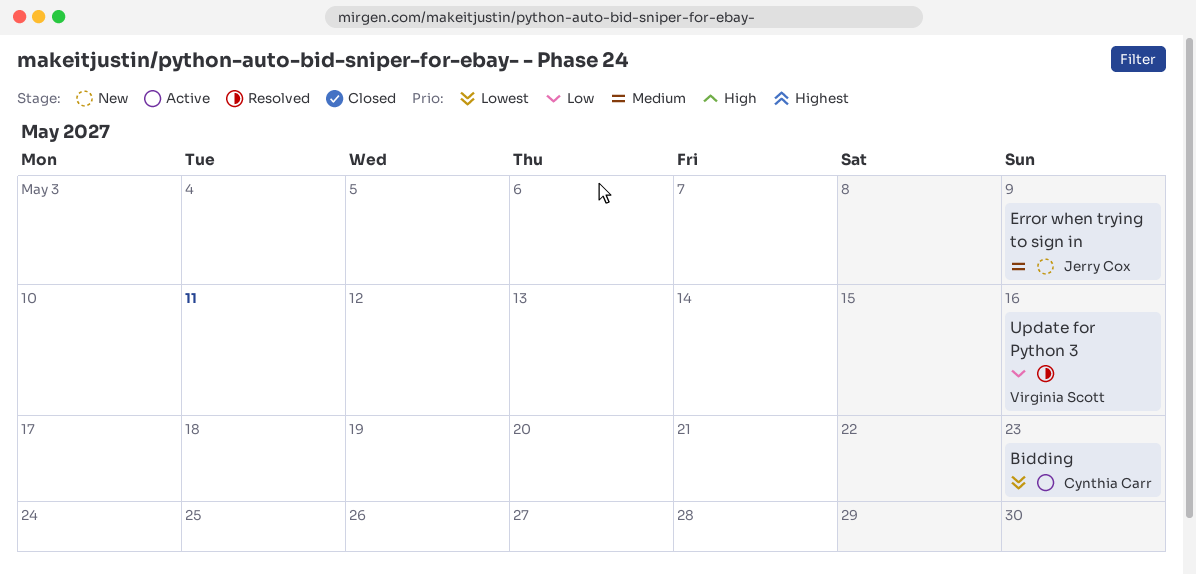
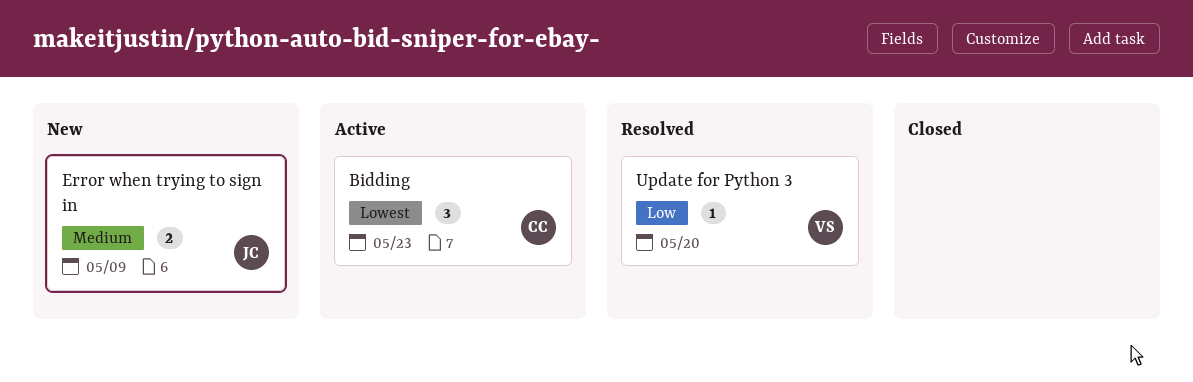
Update for Python 3, due: May 16 -> May 20

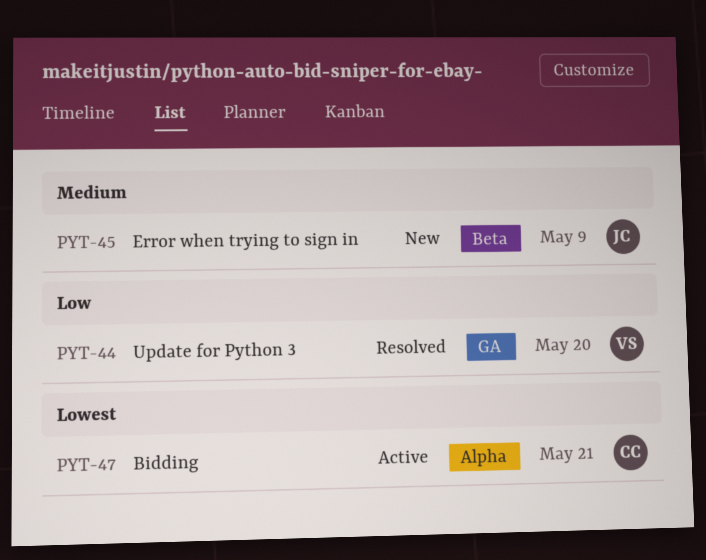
Bidding, due: May 23 -> May 21

